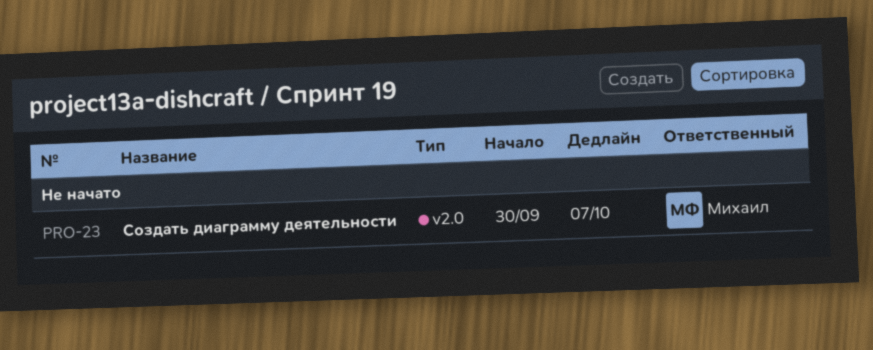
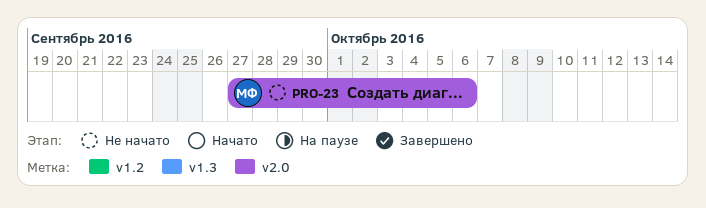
PRO-23, start: Sep 30 -> Sep 27
PRO-23, due: Oct 7 -> Oct 6

